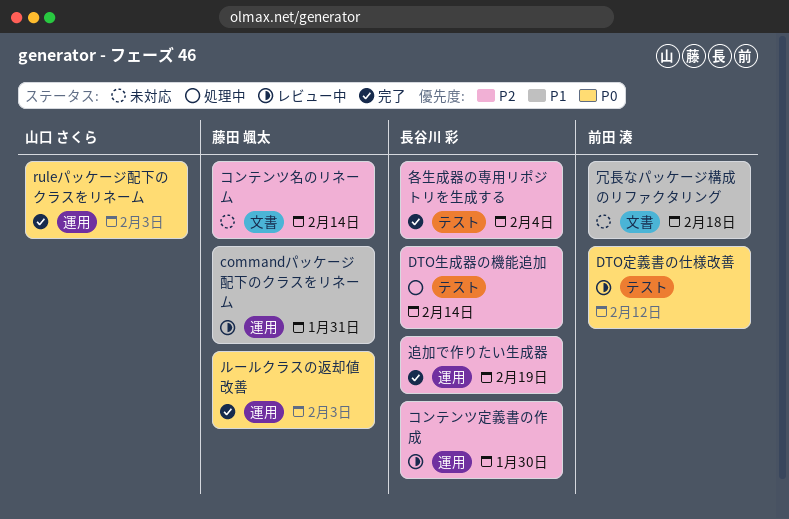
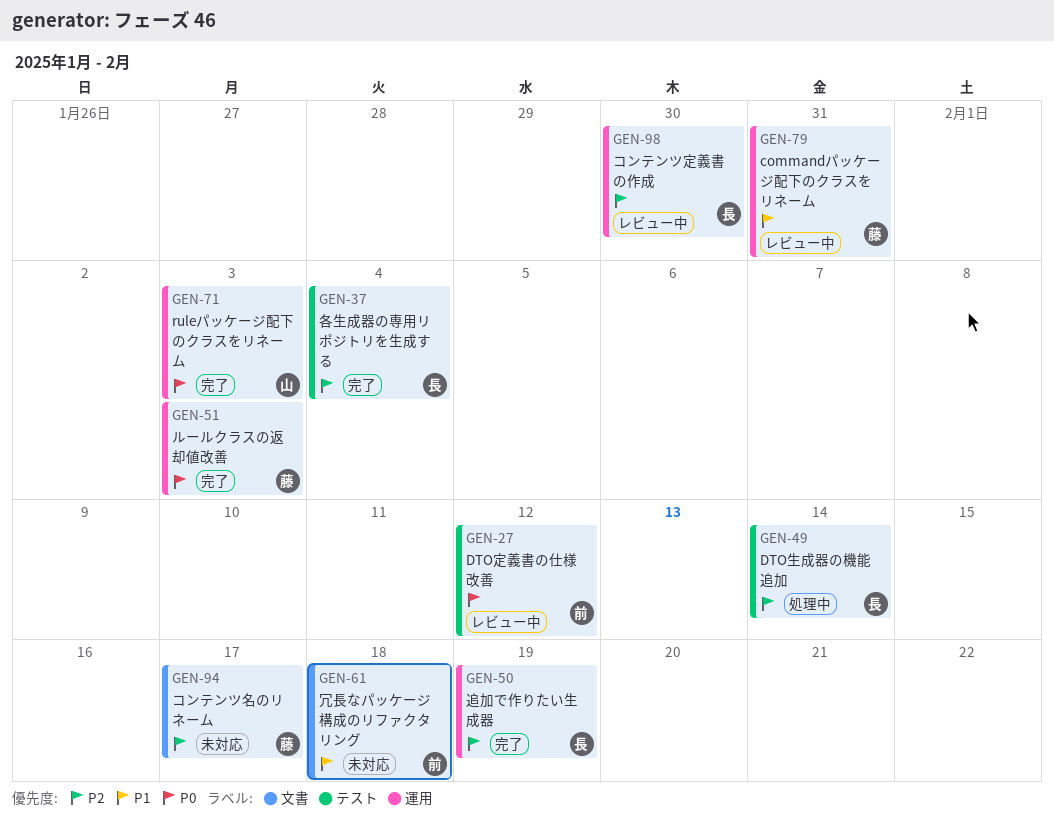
コンテンツ名のリネーム, due: Feb 14 -> Feb 17

